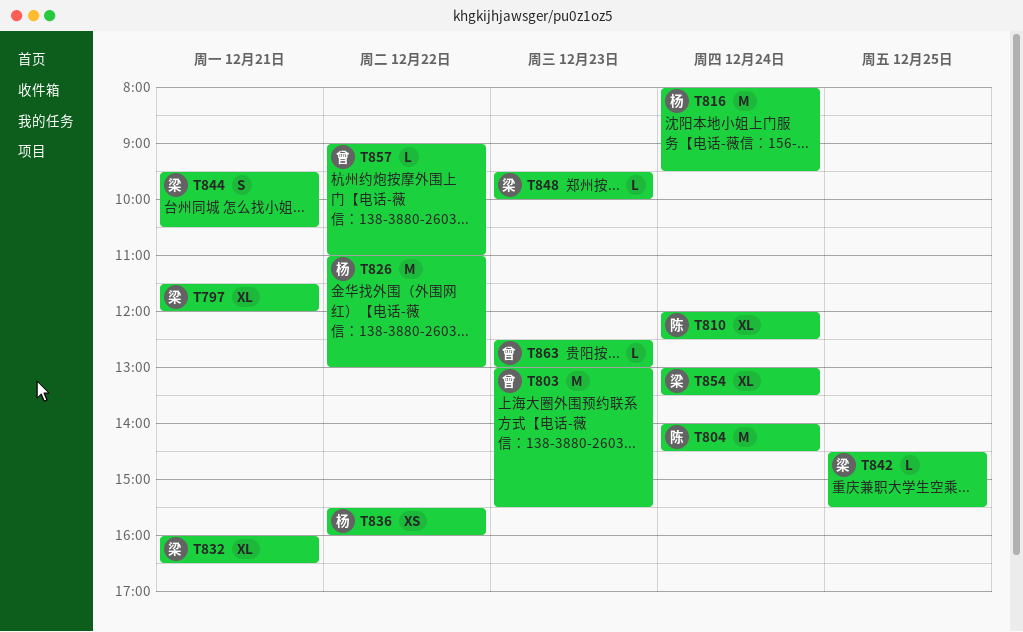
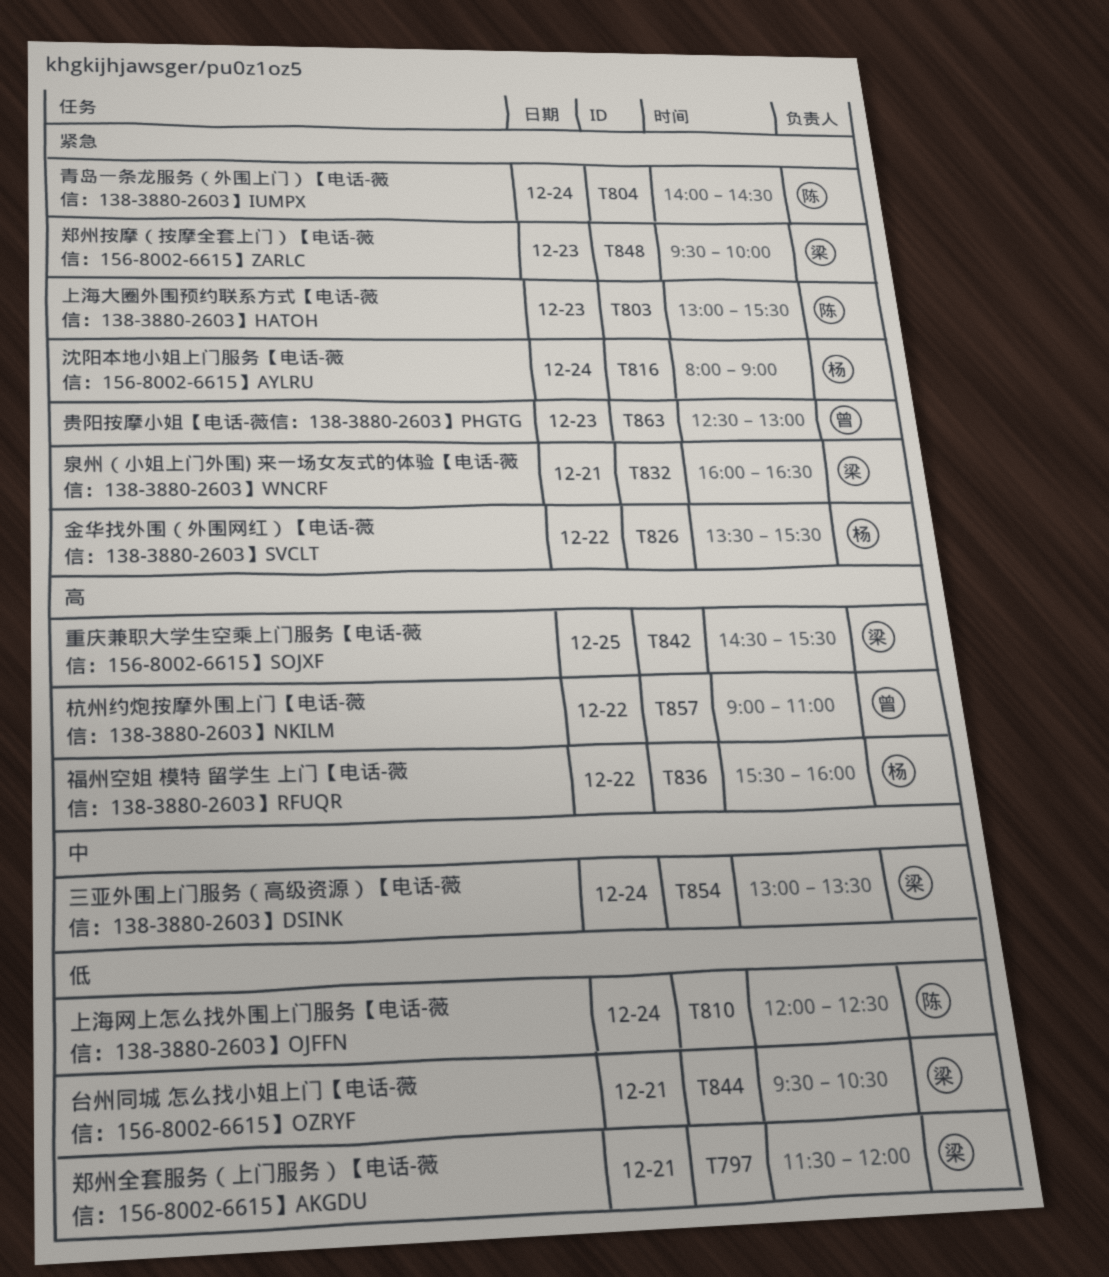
T803, owner: 曾 -> 陈
T816, ends: 09:30 -> 09:00
T826, begins: 11:00 -> 13:30
T826, ends: 13:00 -> 15:30

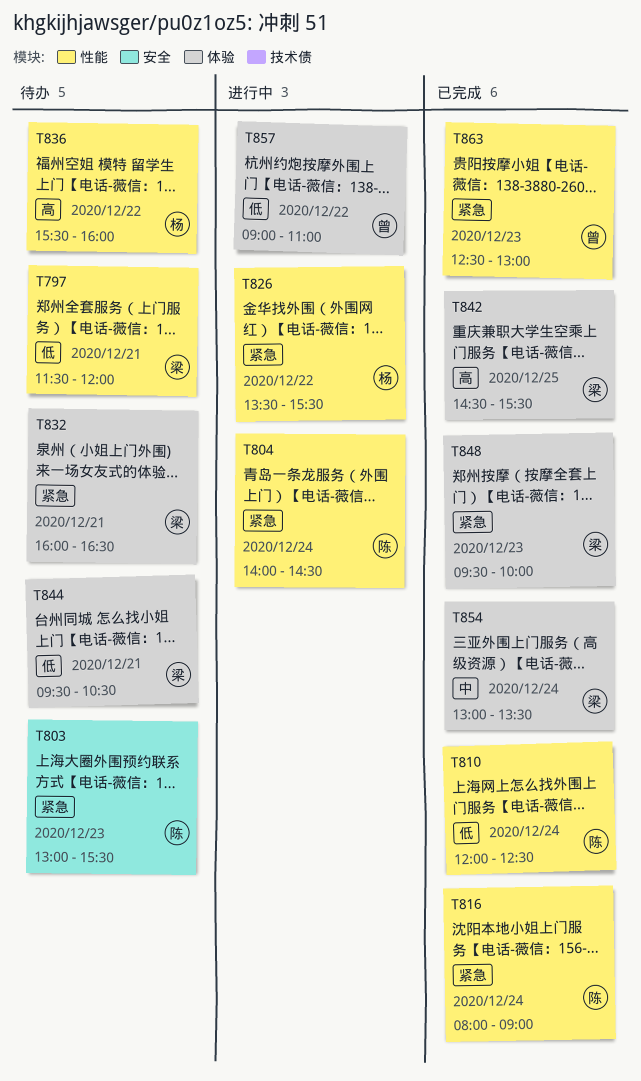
T816, owner: 杨 -> 陈
T857, priority: 高 -> 低

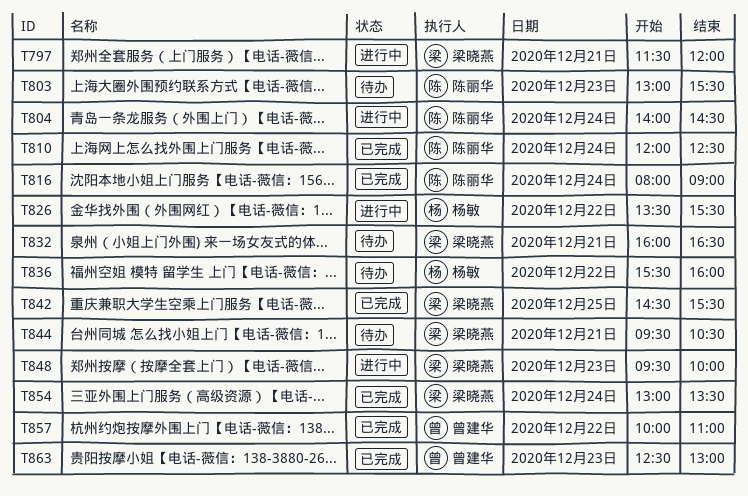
T797, status: 待办 -> 进行中
T848, status: 已完成 -> 进行中
T857, status: 进行中 -> 已完成
T857, begins: 09:00 -> 10:00

